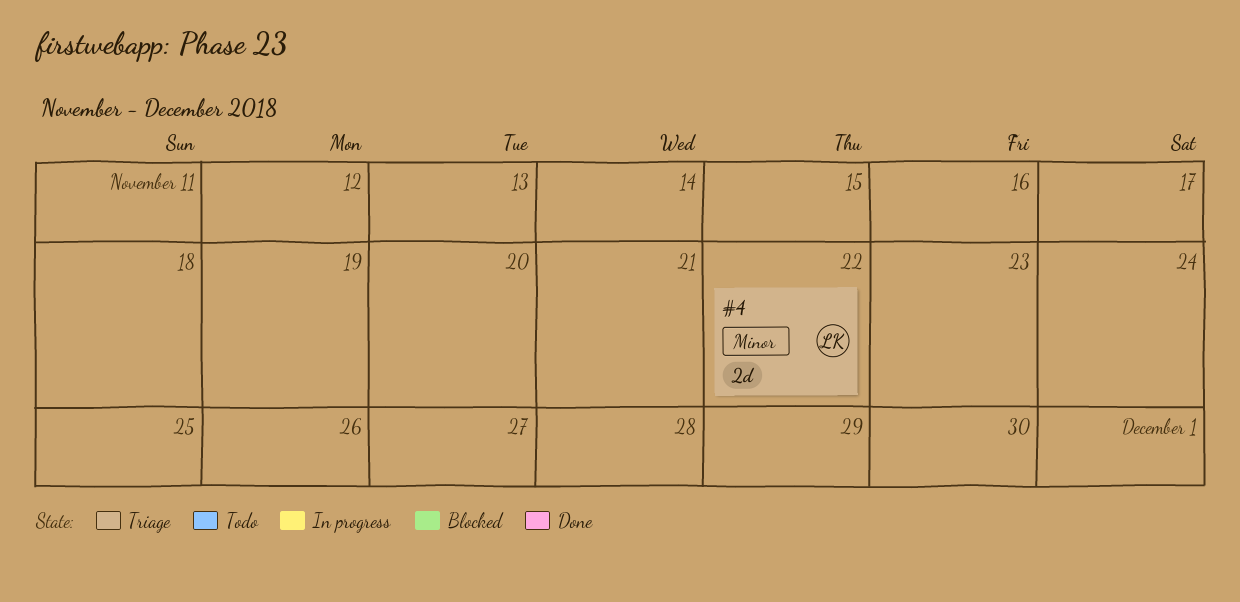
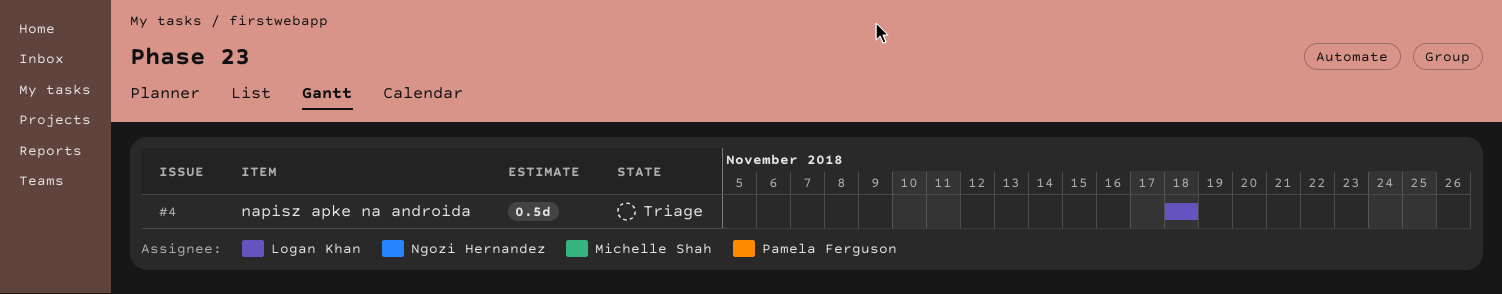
#4, estimate: 2d -> 0.5d
#4, due: Nov 22 -> Nov 18

